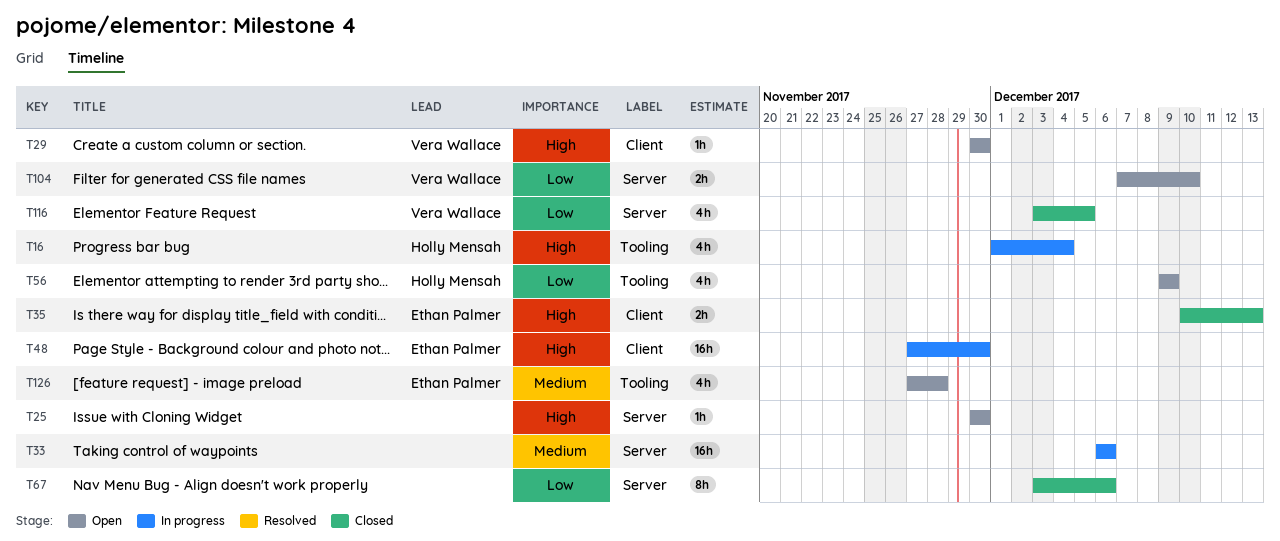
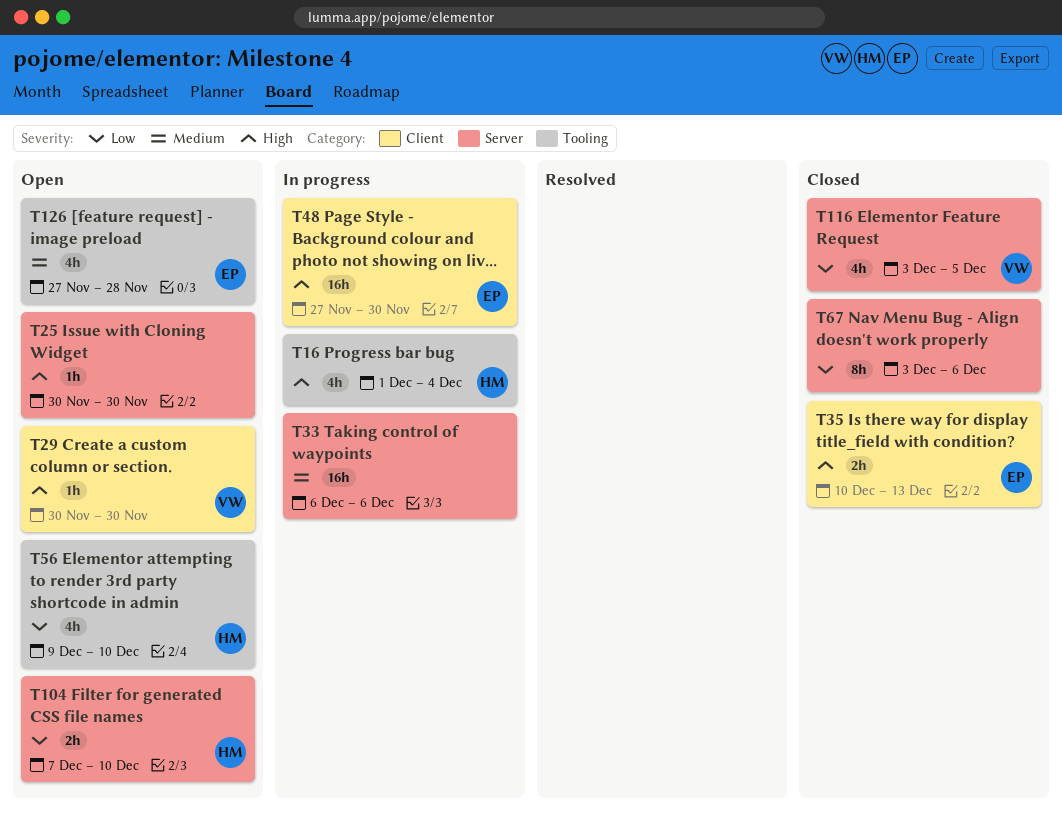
T56, due: Dec 9 -> Dec 10
T104, owner: Vera Wallace -> Holly Mensah

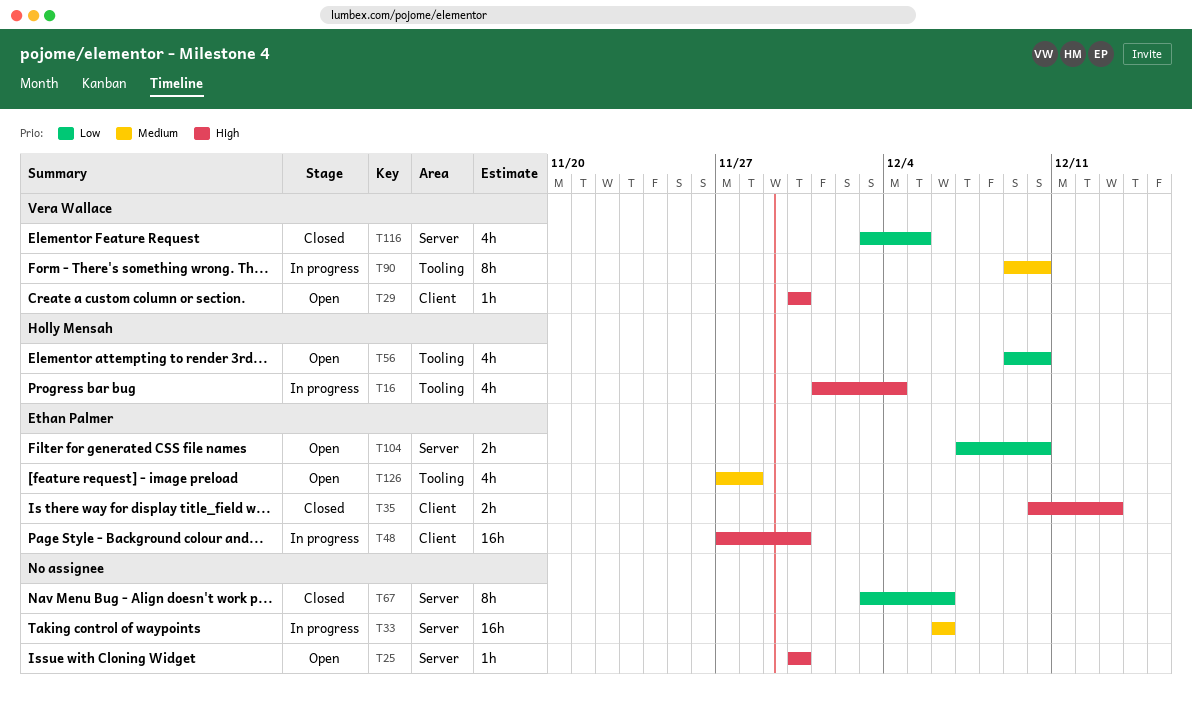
T90: none -> present
T104, owner: Holly Mensah -> Ethan Palmer

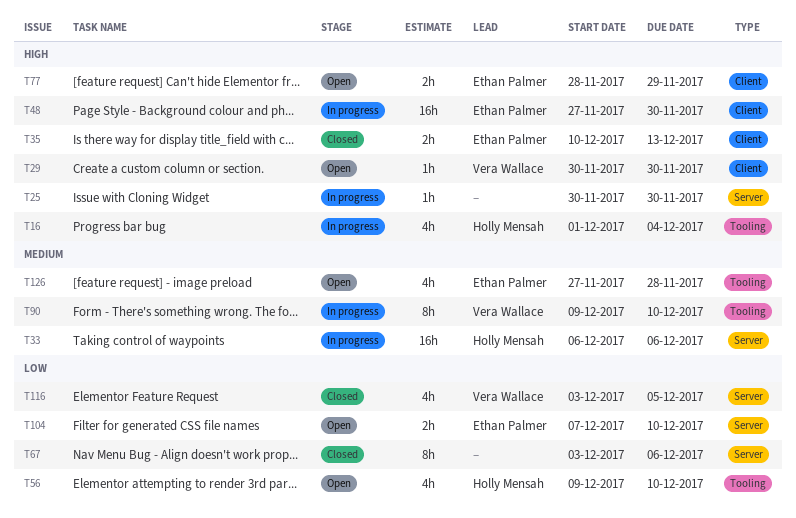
T25, status: Open -> In progress
T33, owner: none -> Holly Mensah
T77: none -> present

